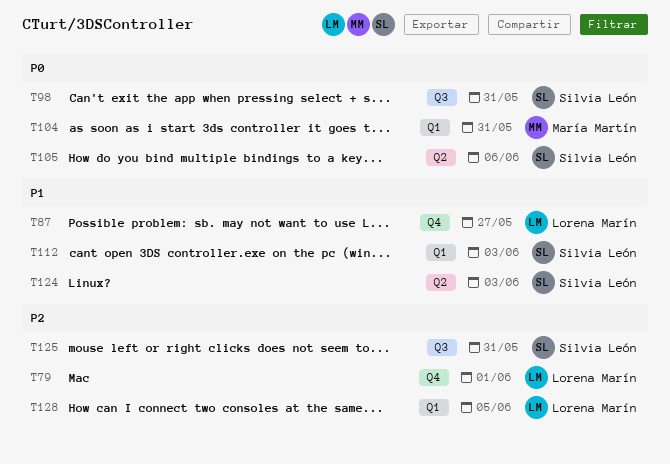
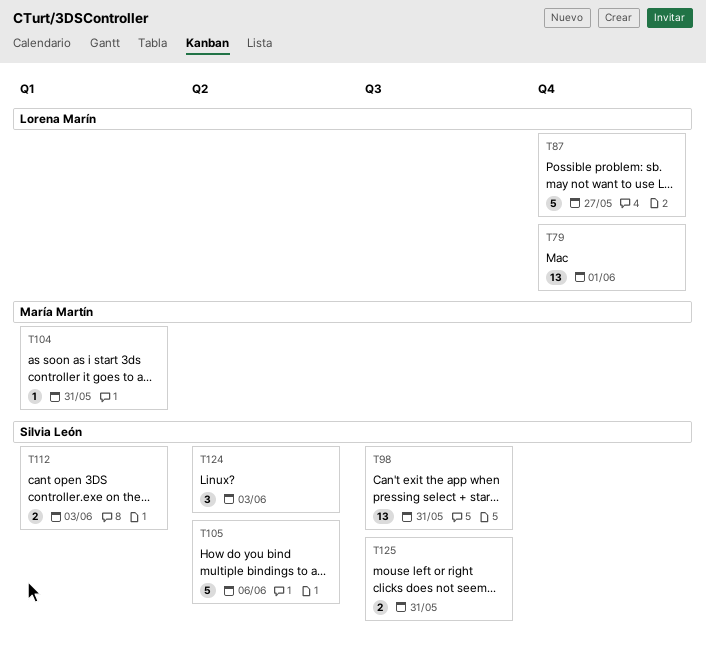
T128: present -> none

